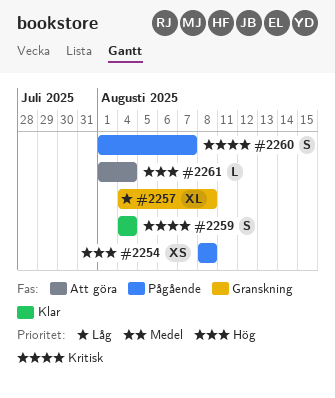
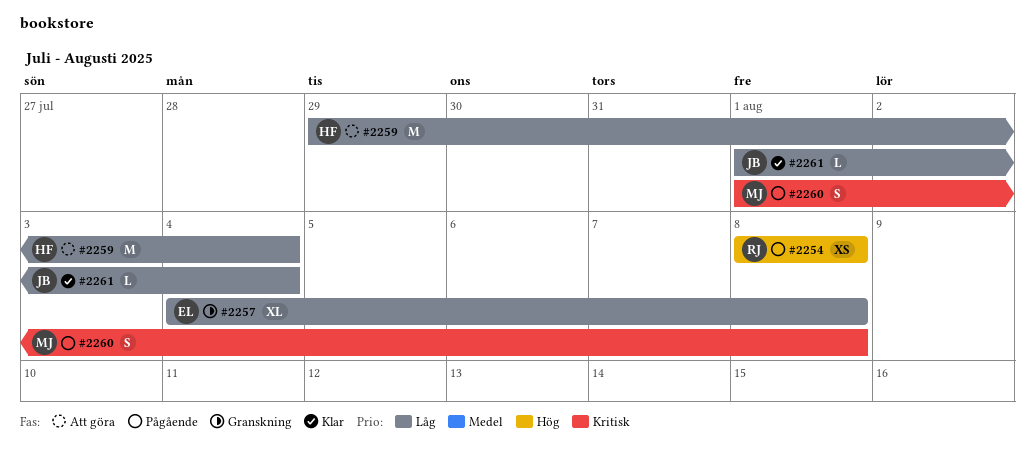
#2259, status: Klar -> Att göra
#2259, priority: Kritisk -> Låg
#2259, estimate: S -> M
#2259, start: Aug 4 -> Jul 29
#2260, due: Aug 7 -> Aug 8
#2261, status: Att göra -> Klar
#2261, priority: Hög -> Låg

